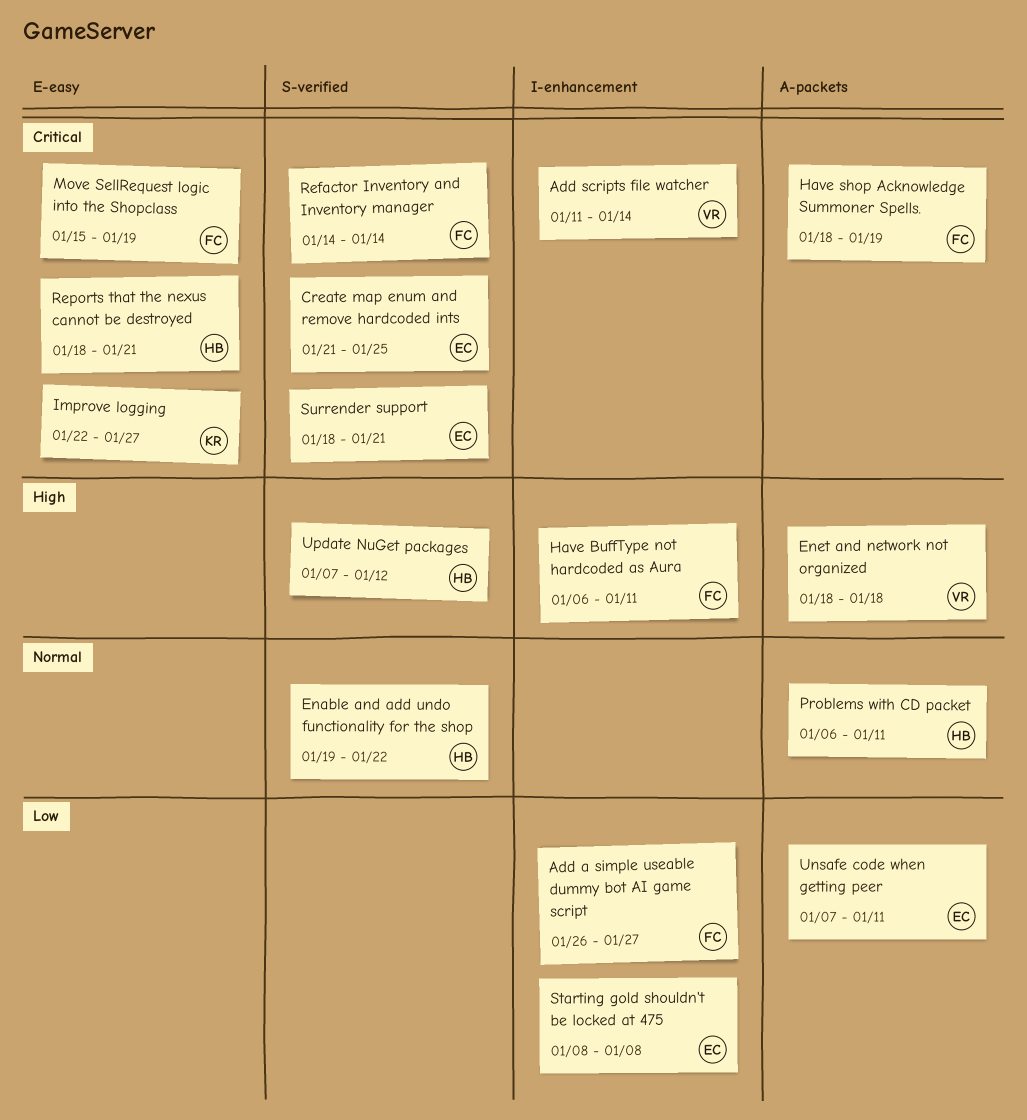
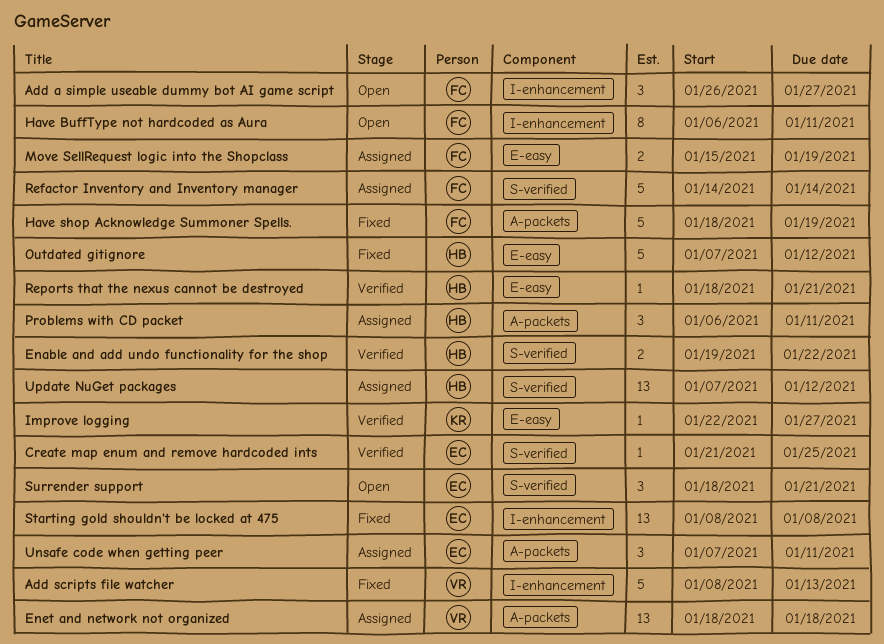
Add scripts file watcher, start: Jan 11 -> Jan 8
Add scripts file watcher, due: Jan 14 -> Jan 13
Outdated gitignore: none -> present

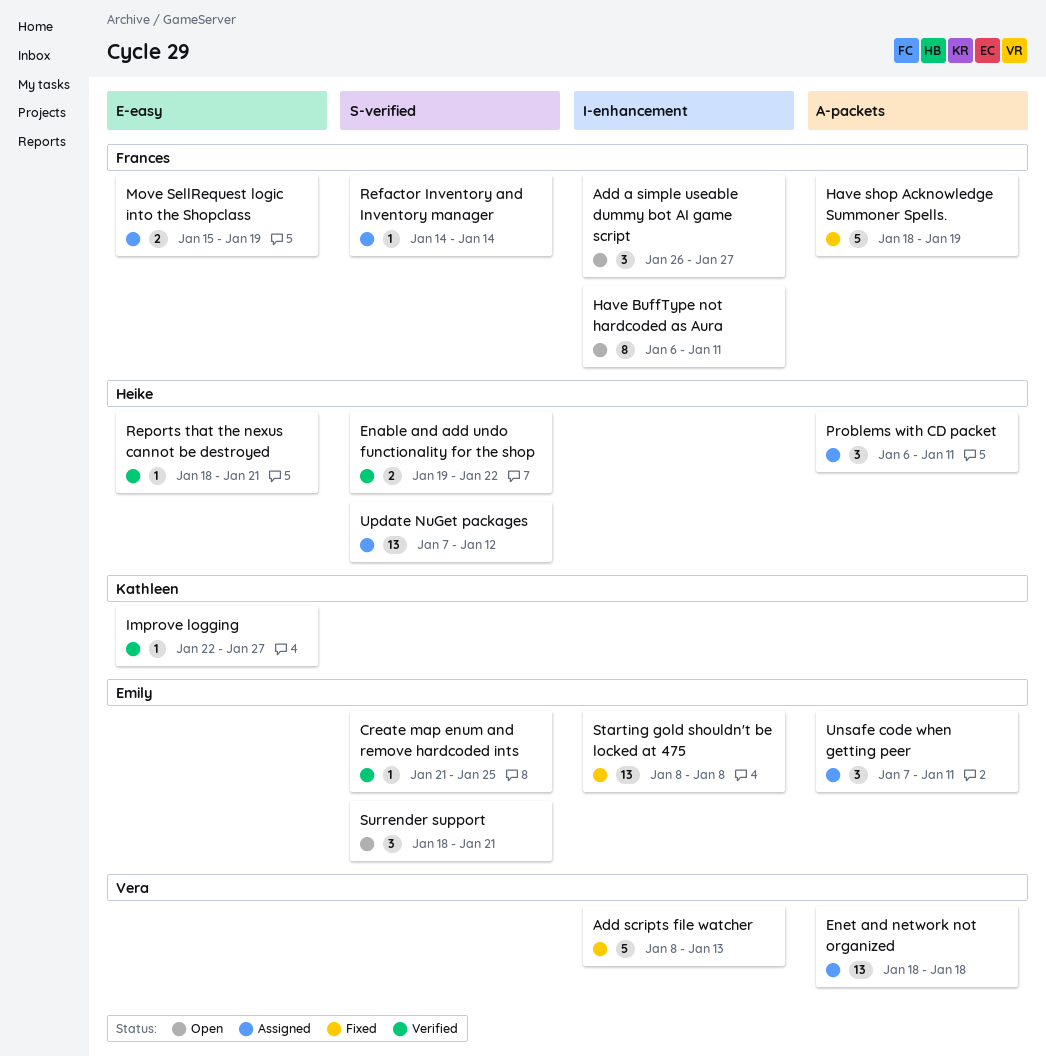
Outdated gitignore: present -> none
Refactor Inventory and Inventory manager, estimate: 5 -> 1

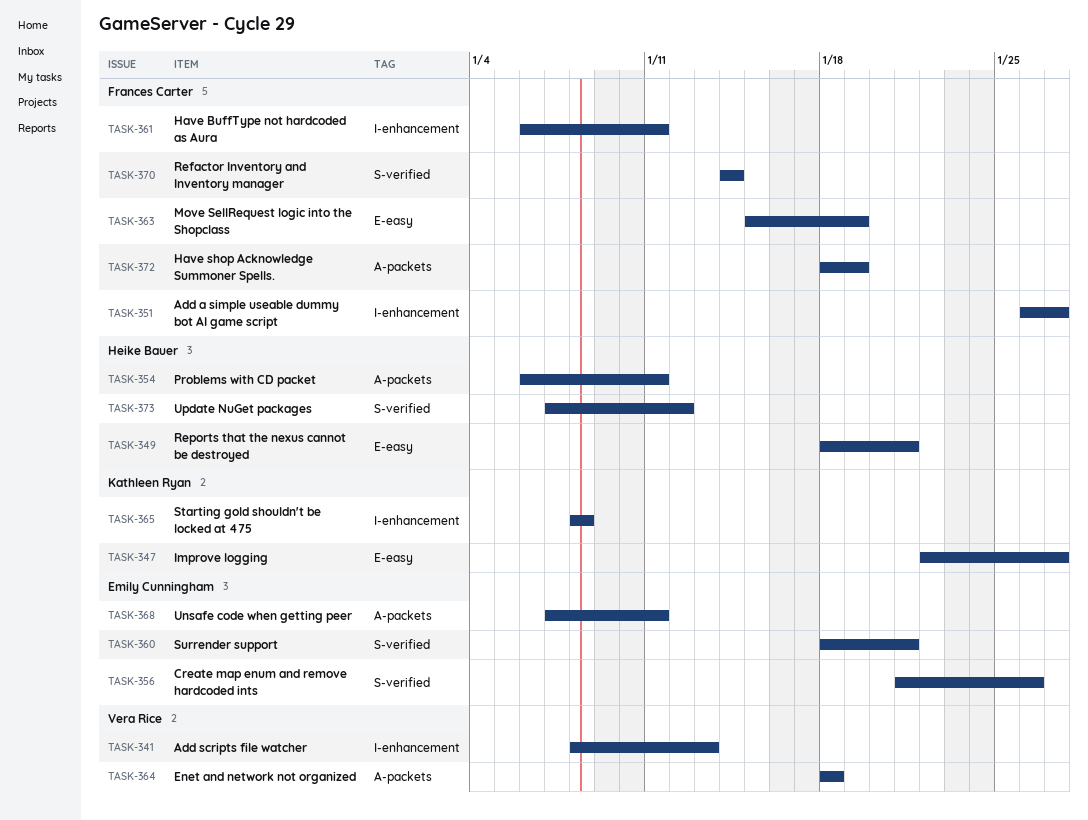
Create map enum and remove hardcoded ints, due: Jan 25 -> Jan 26
Enable and add undo functionality for the shop: present -> none
Starting gold shouldn't be locked at 475, owner: Emily Cunningham -> Kathleen Ryan

